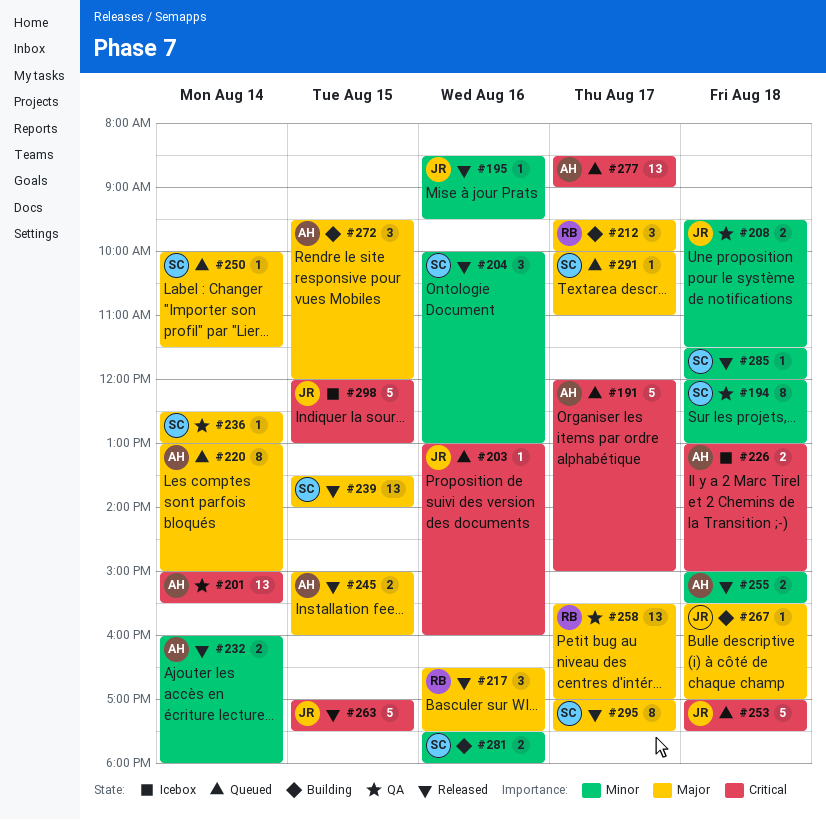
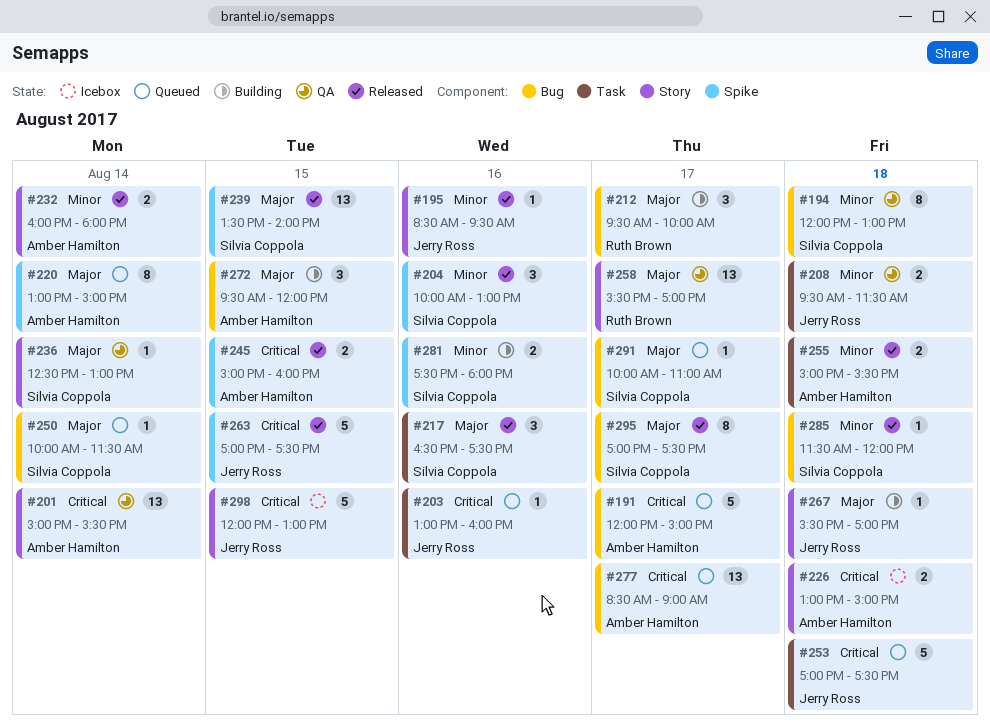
#217, owner: Ruth Brown -> Silvia Coppola
#245, priority: Major -> Critical

